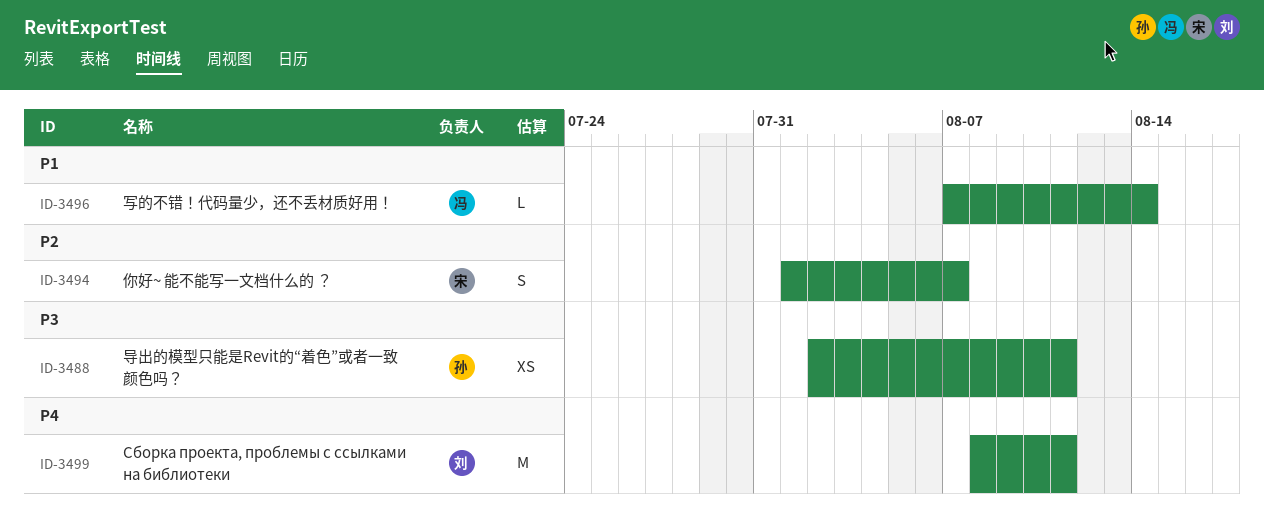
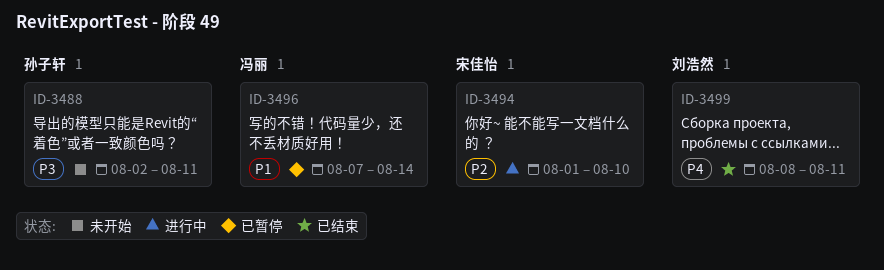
ID-3494, due: Aug 7 -> Aug 10

